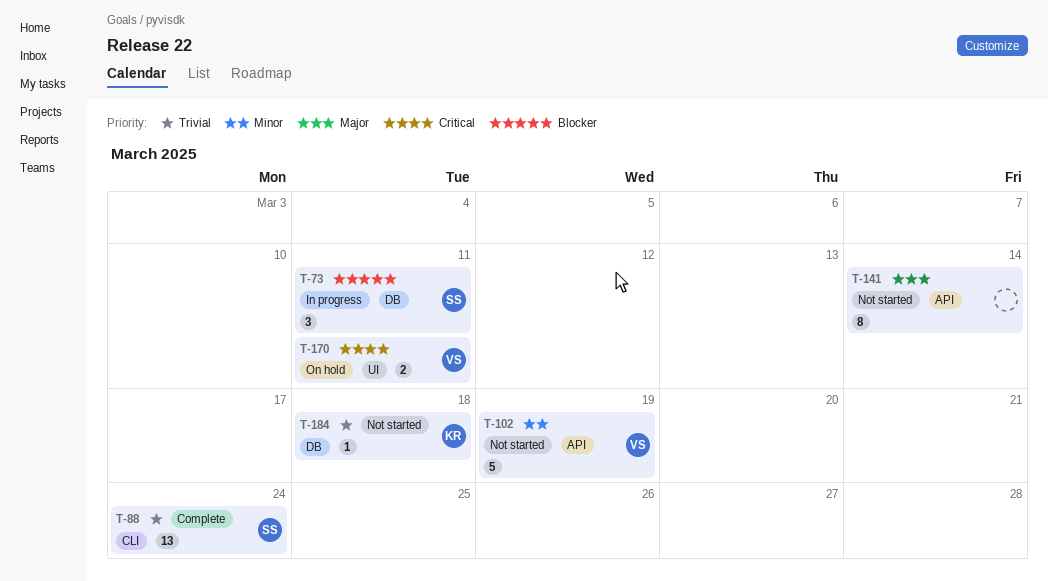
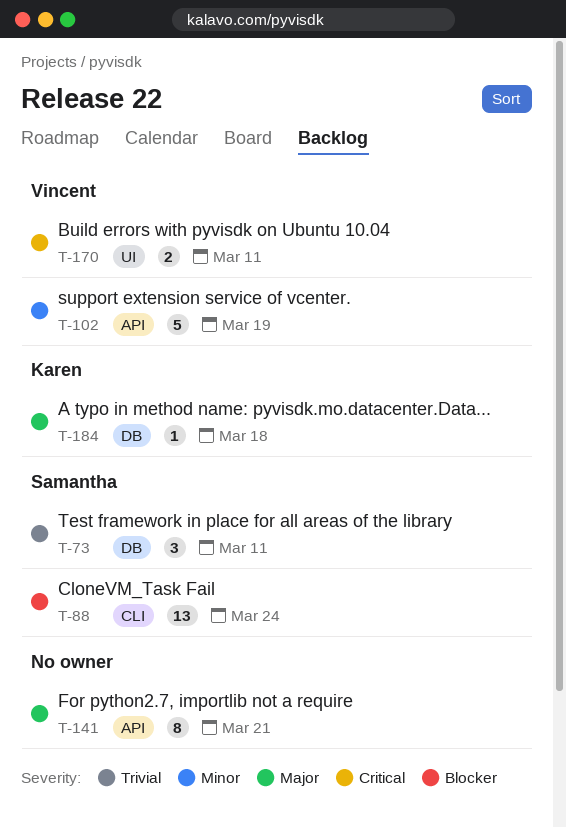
T-73, priority: Blocker -> Trivial
T-88, priority: Trivial -> Blocker
T-141, due: Mar 14 -> Mar 21
T-184, priority: Trivial -> Major

